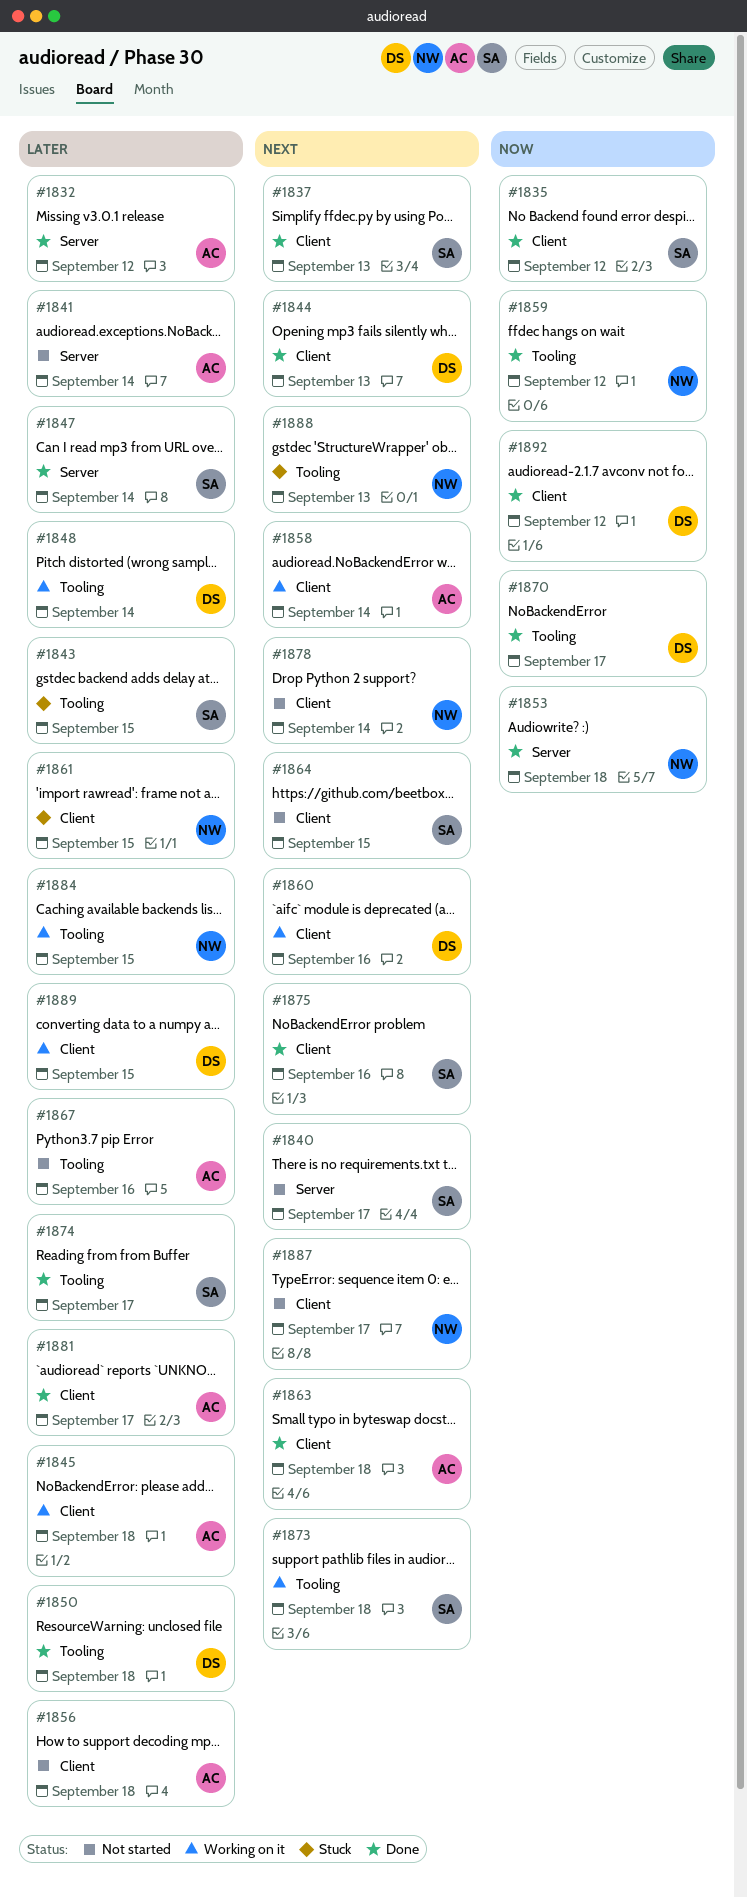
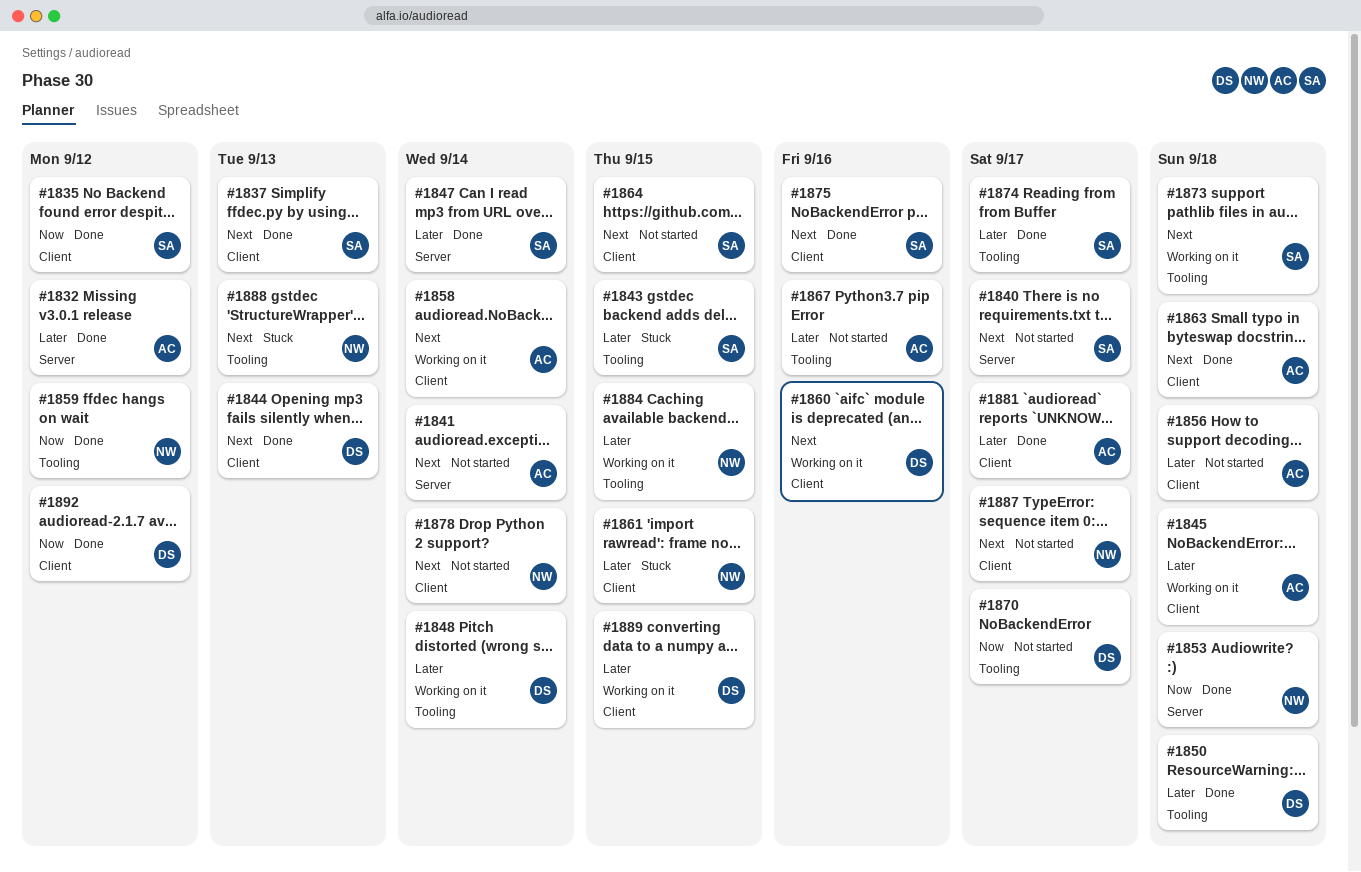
#1841, priority: Later -> Next
#1870, status: Done -> Not started

